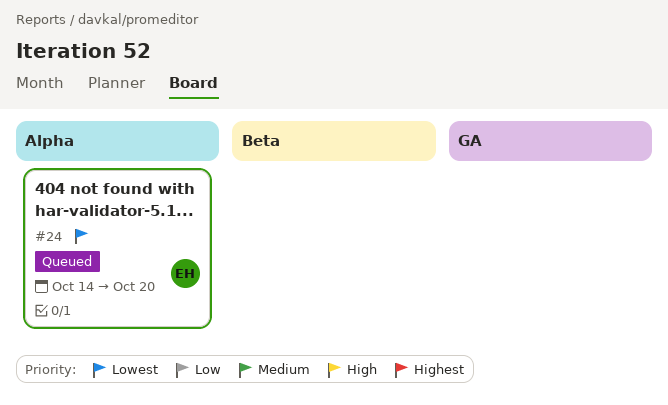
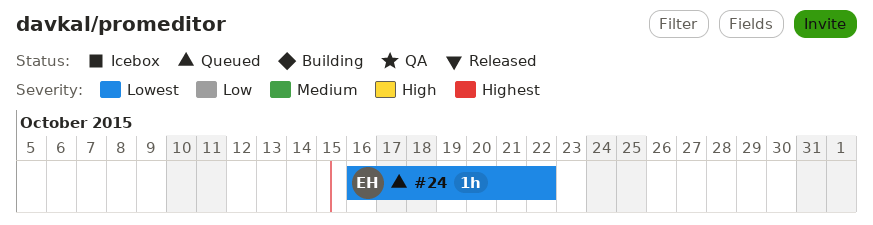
#24, start: Oct 14 -> Oct 16
#24, due: Oct 20 -> Oct 22

